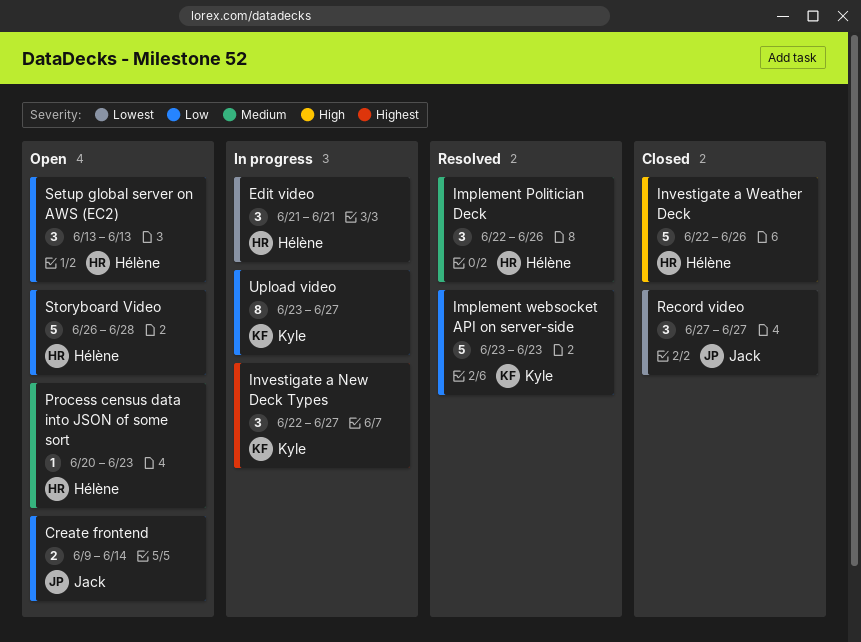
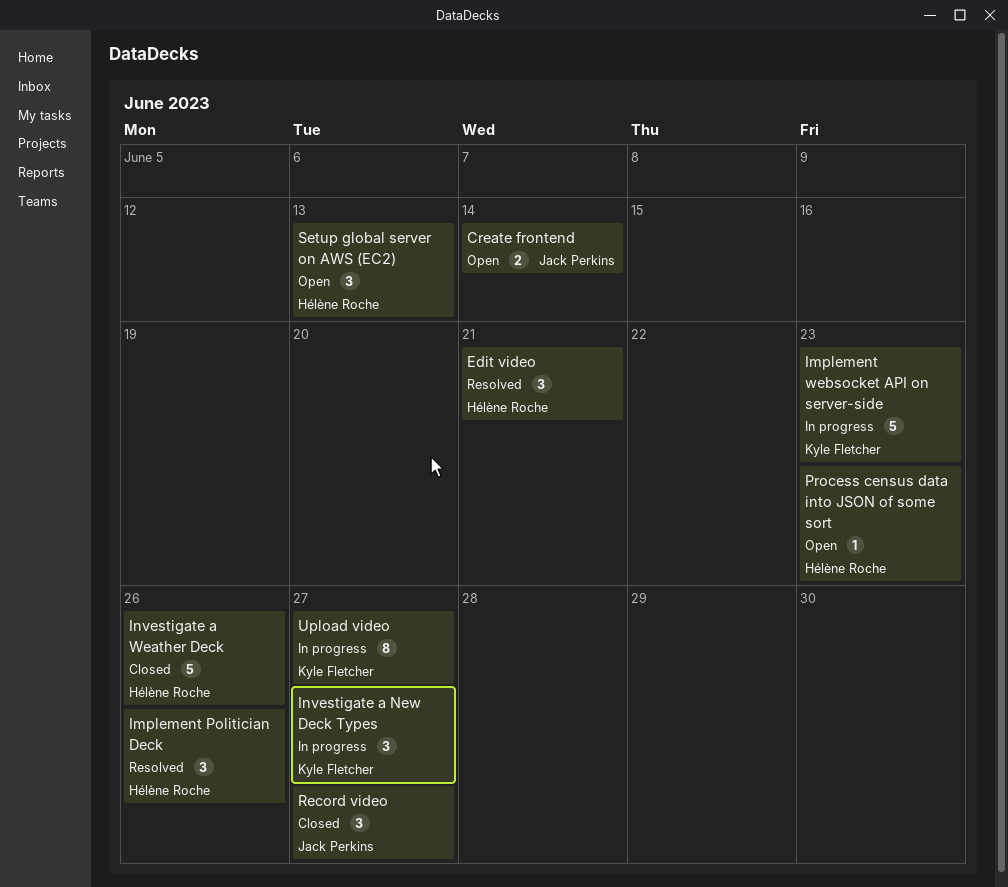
Edit video, status: In progress -> Resolved
Implement websocket API on server-side, status: Resolved -> In progress
Storyboard Video: present -> none

